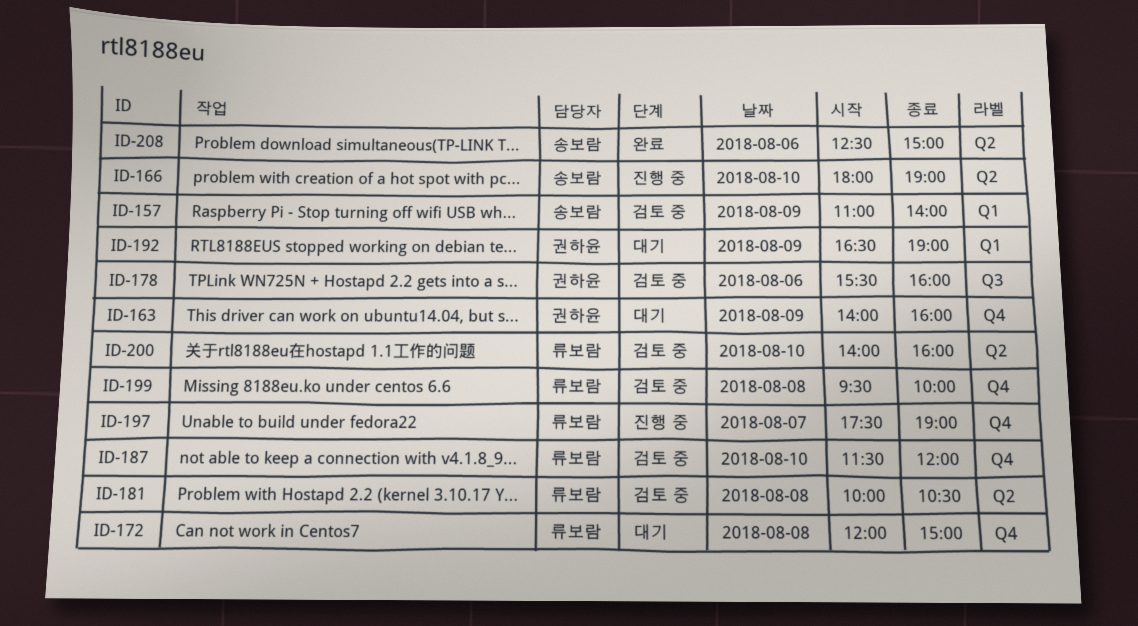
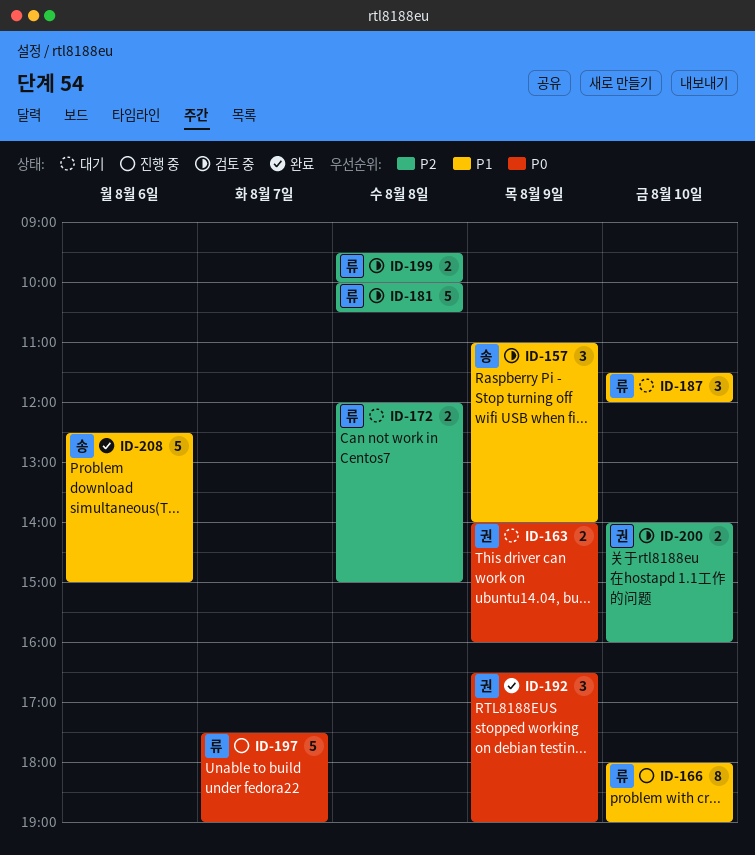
ID-166, owner: 송보람 -> 류보람
ID-178: present -> none
ID-187, status: 검토 중 -> 대기
ID-192, status: 대기 -> 완료
ID-200, owner: 류보람 -> 권하윤

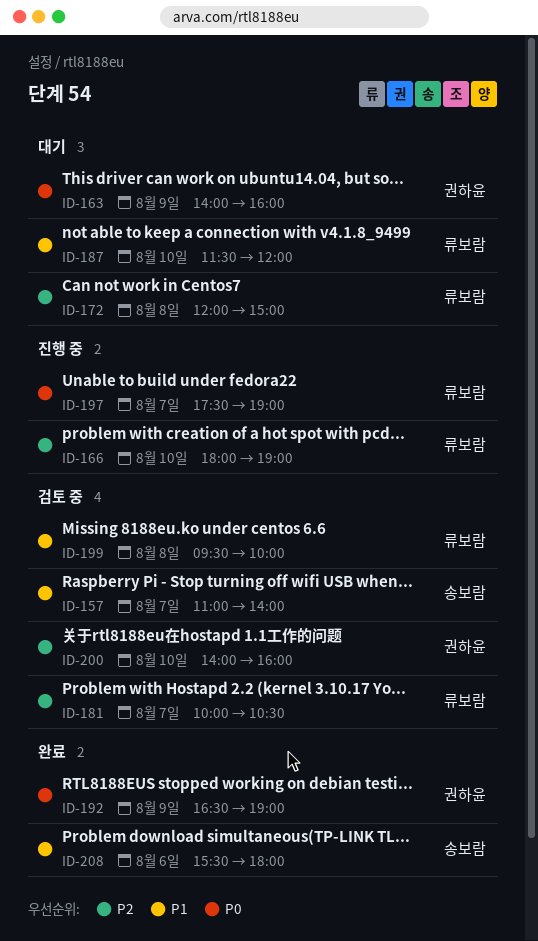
ID-157, day: Aug 9 -> Aug 7
ID-166, priority: P1 -> P2
ID-181, day: Aug 8 -> Aug 7
ID-199, priority: P2 -> P1
ID-208, begins: 12:30 -> 15:30
ID-208, ends: 15:00 -> 18:00

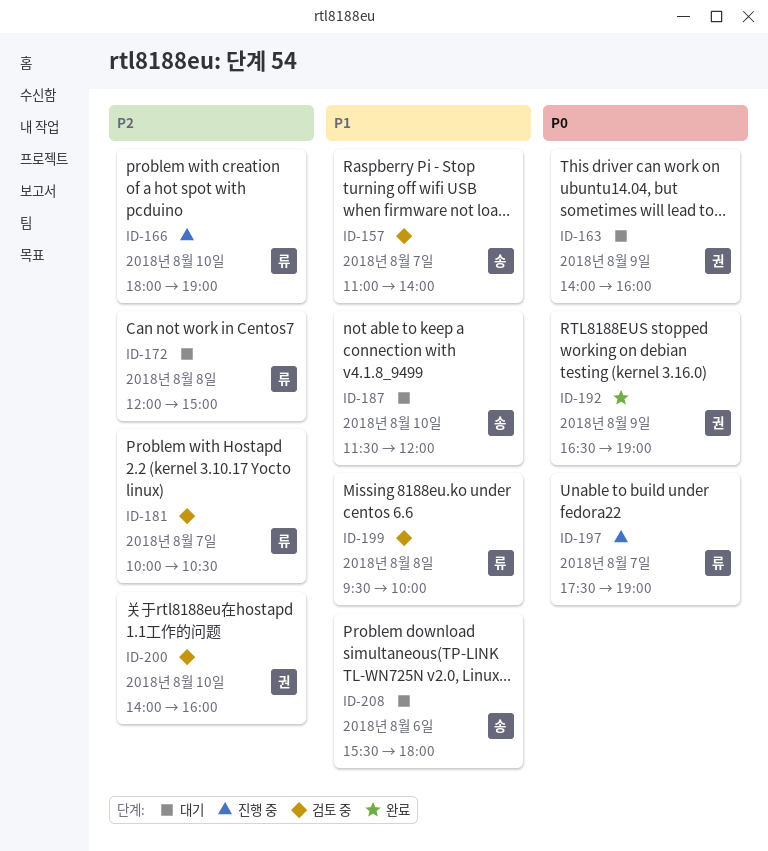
ID-187, owner: 류보람 -> 송보람
ID-208, status: 완료 -> 대기

